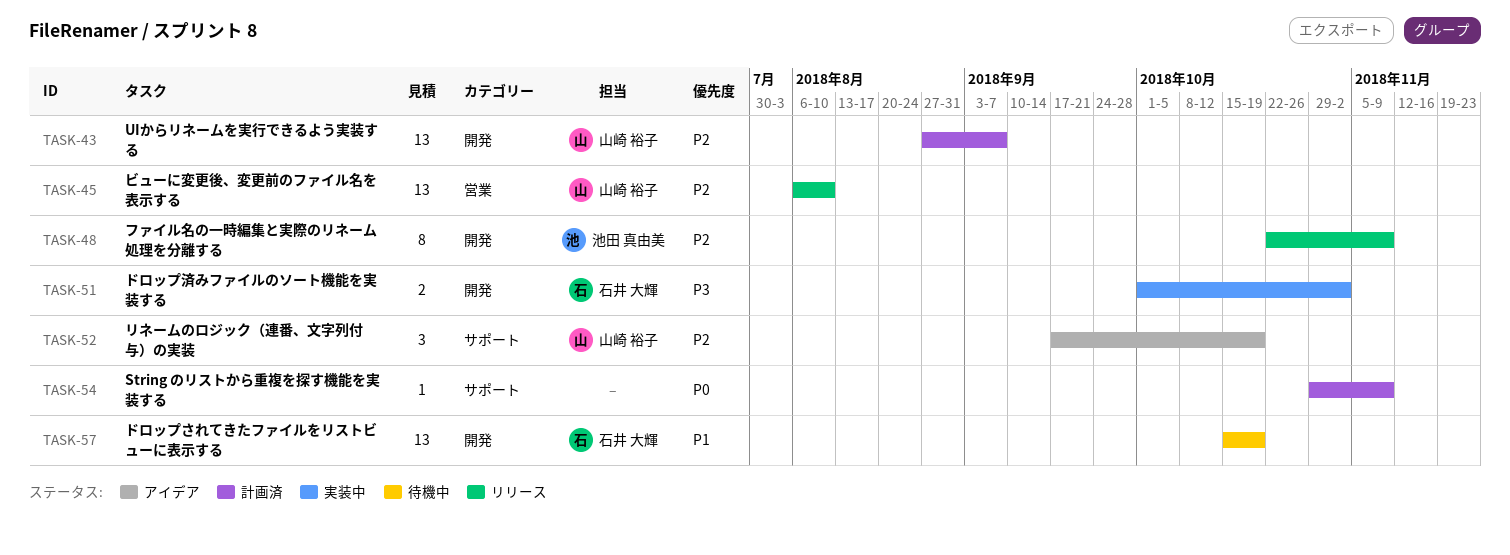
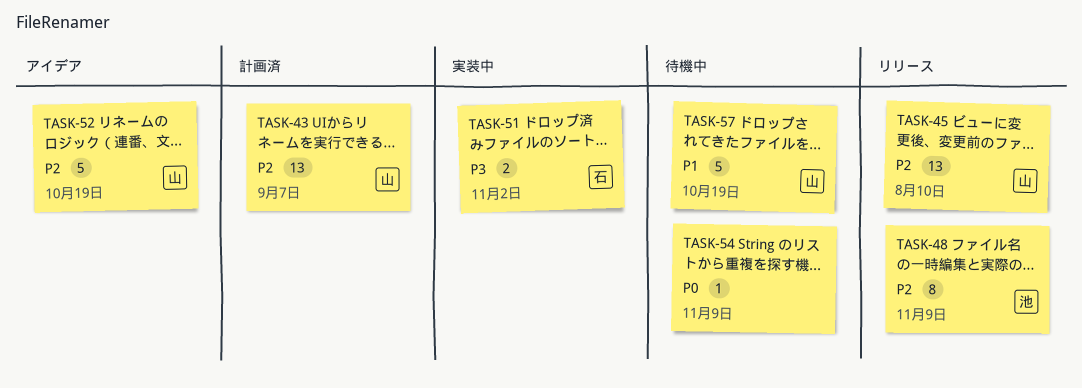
TASK-52, estimate: 3 -> 5
TASK-54, status: 計画済 -> 待機中
TASK-57, owner: 石井 大輝 -> 山崎 裕子
TASK-57, estimate: 13 -> 5

